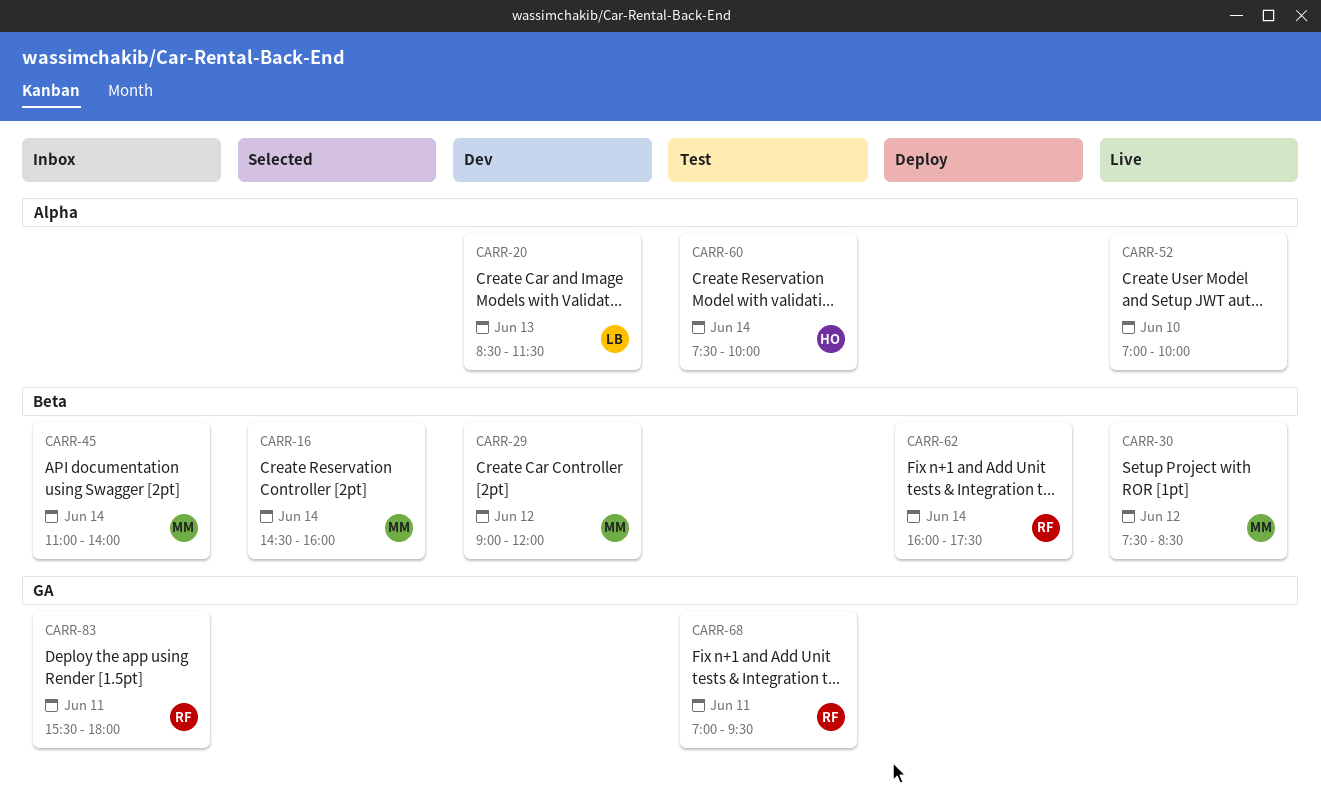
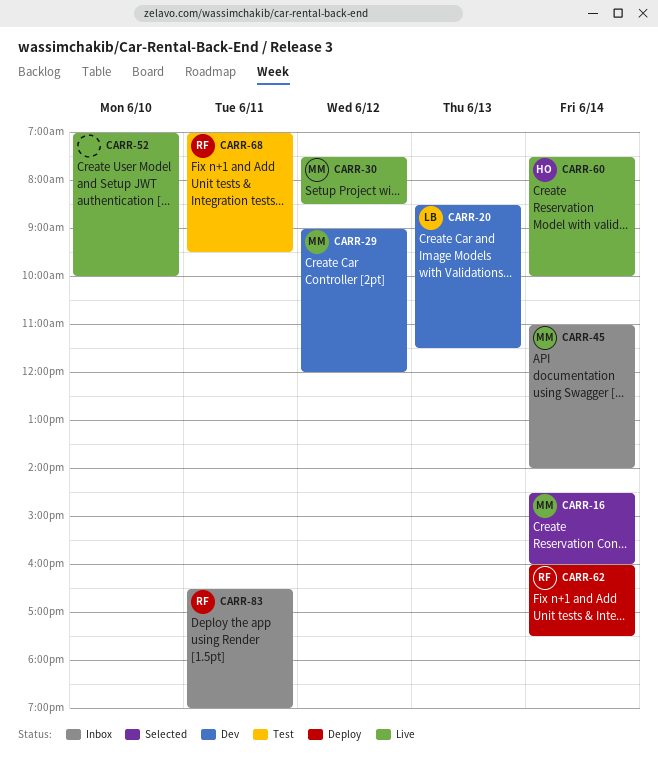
CARR-60, status: Test -> Live
CARR-83, begins: 15:30 -> 16:30
CARR-83, ends: 18:00 -> 19:00

